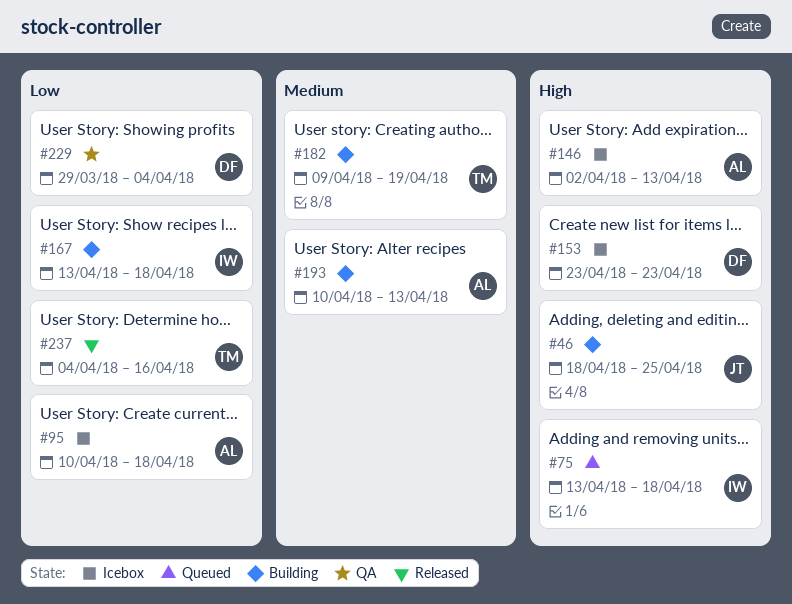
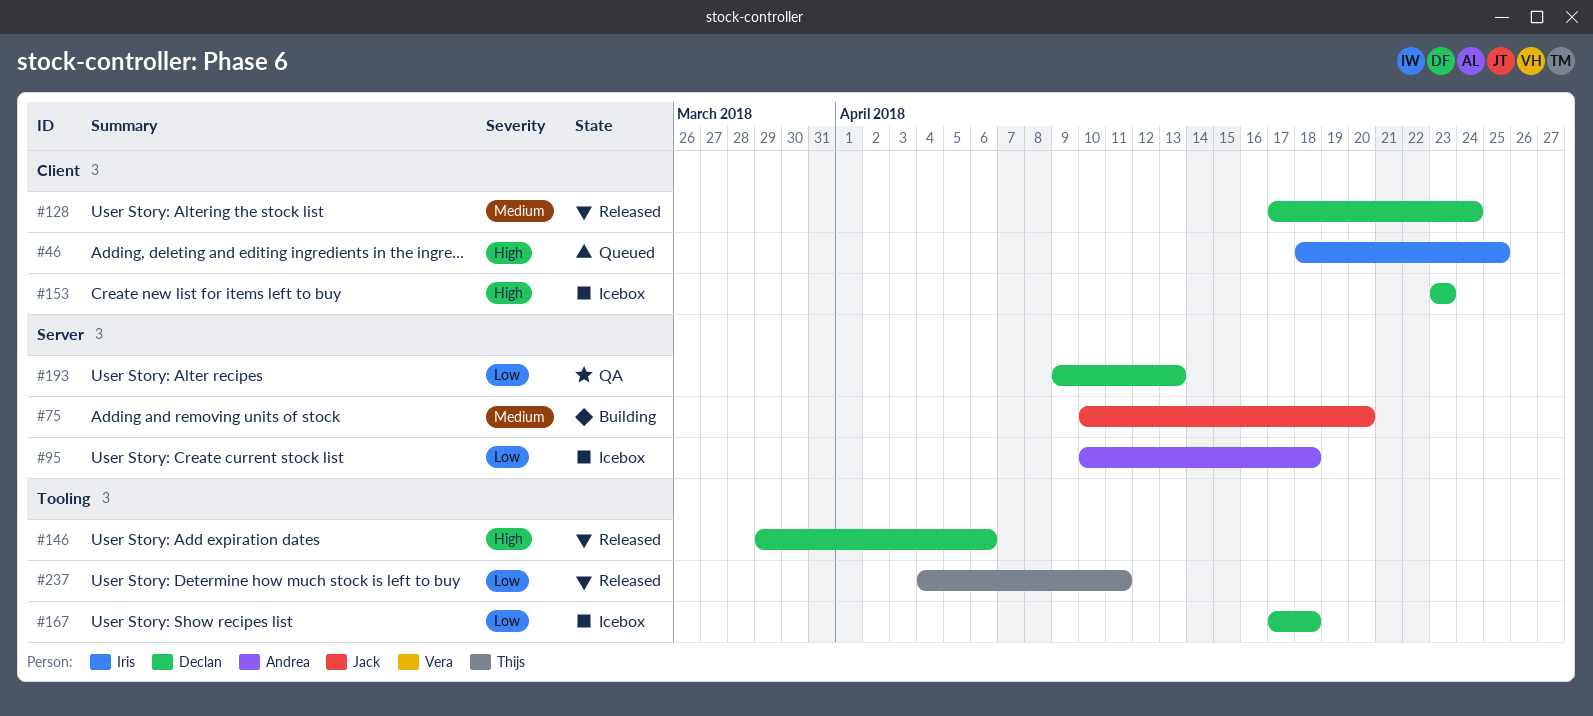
#46, status: Building -> Queued
#46, owner: Jack -> Iris
#75, status: Queued -> Building
#75, owner: Iris -> Jack
#75, priority: High -> Medium
#75, start: Apr 13 -> Apr 10
#75, due: Apr 18 -> Apr 20
#128: none -> present
#146, status: Icebox -> Released
#146, owner: Andrea -> Declan
#146, start: Apr 2 -> Mar 29
#146, due: Apr 13 -> Apr 6
#167, status: Building -> Icebox
#167, owner: Iris -> Declan
#167, start: Apr 13 -> Apr 17
#182: present -> none
#193, status: Building -> QA
#193, owner: Andrea -> Declan
#193, priority: Medium -> Low
#193, start: Apr 10 -> Apr 9
#229: present -> none
#237, due: Apr 16 -> Apr 11

